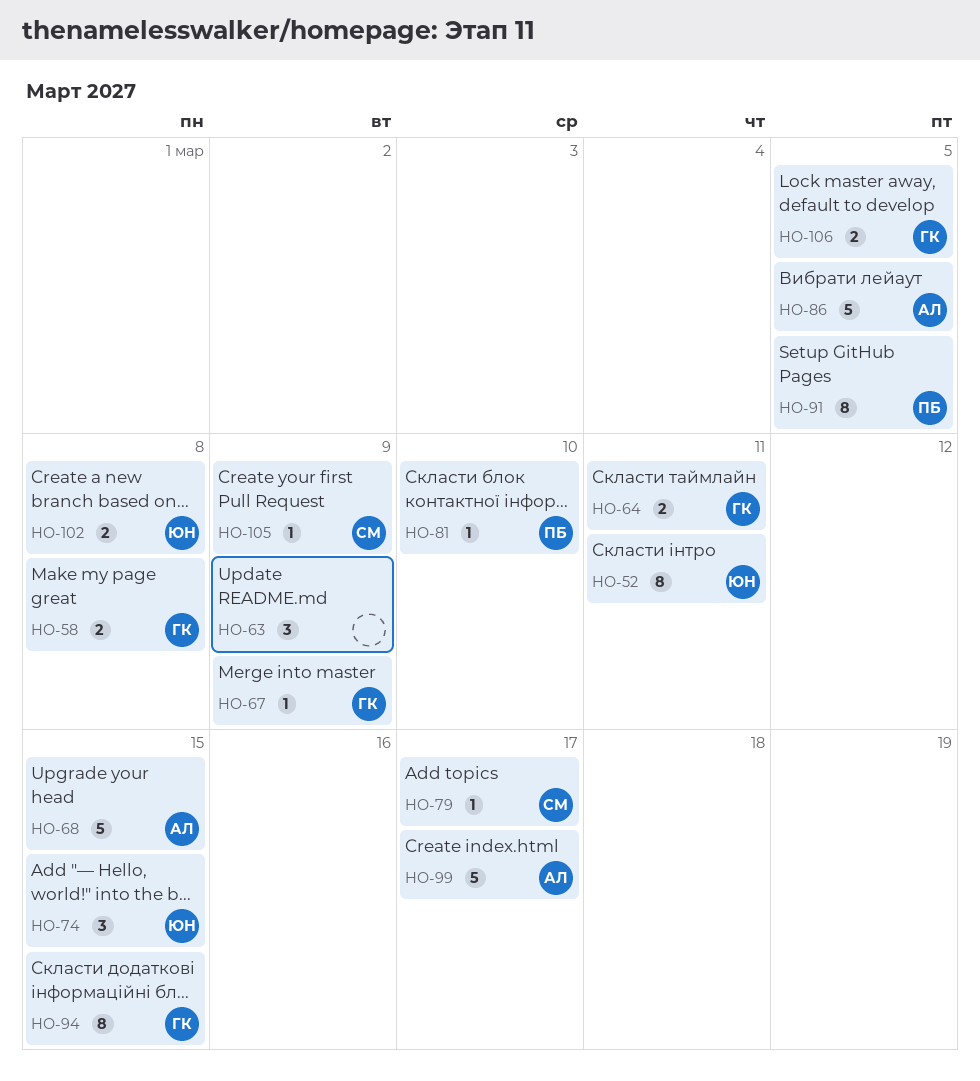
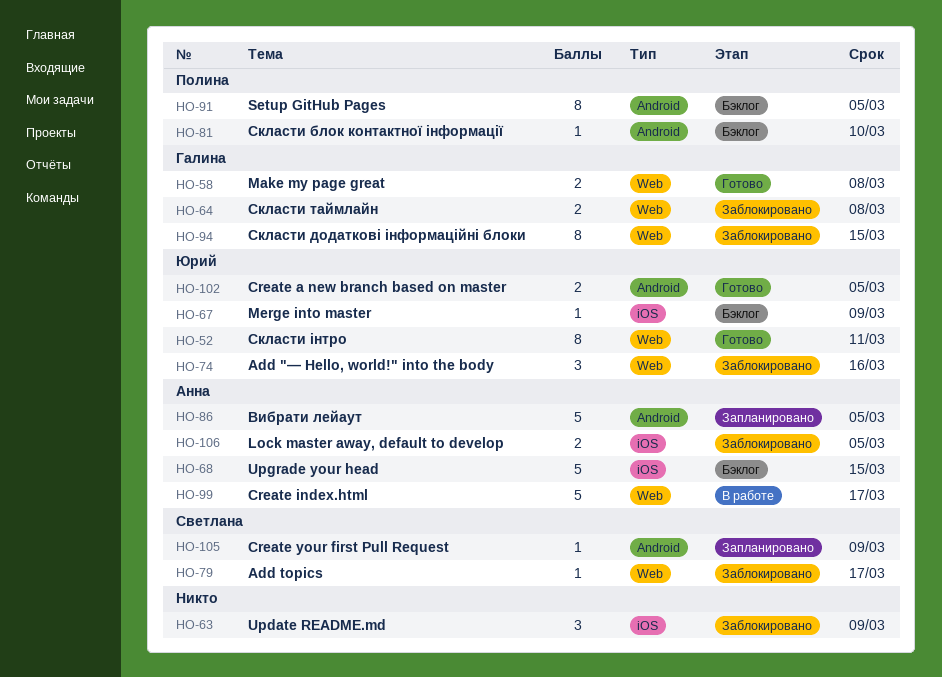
HO-64, due: Mar 11 -> Mar 8
HO-67, owner: Галина -> Юрий
HO-74, due: Mar 15 -> Mar 16
HO-102, due: Mar 8 -> Mar 5
HO-106, owner: Галина -> Анна

